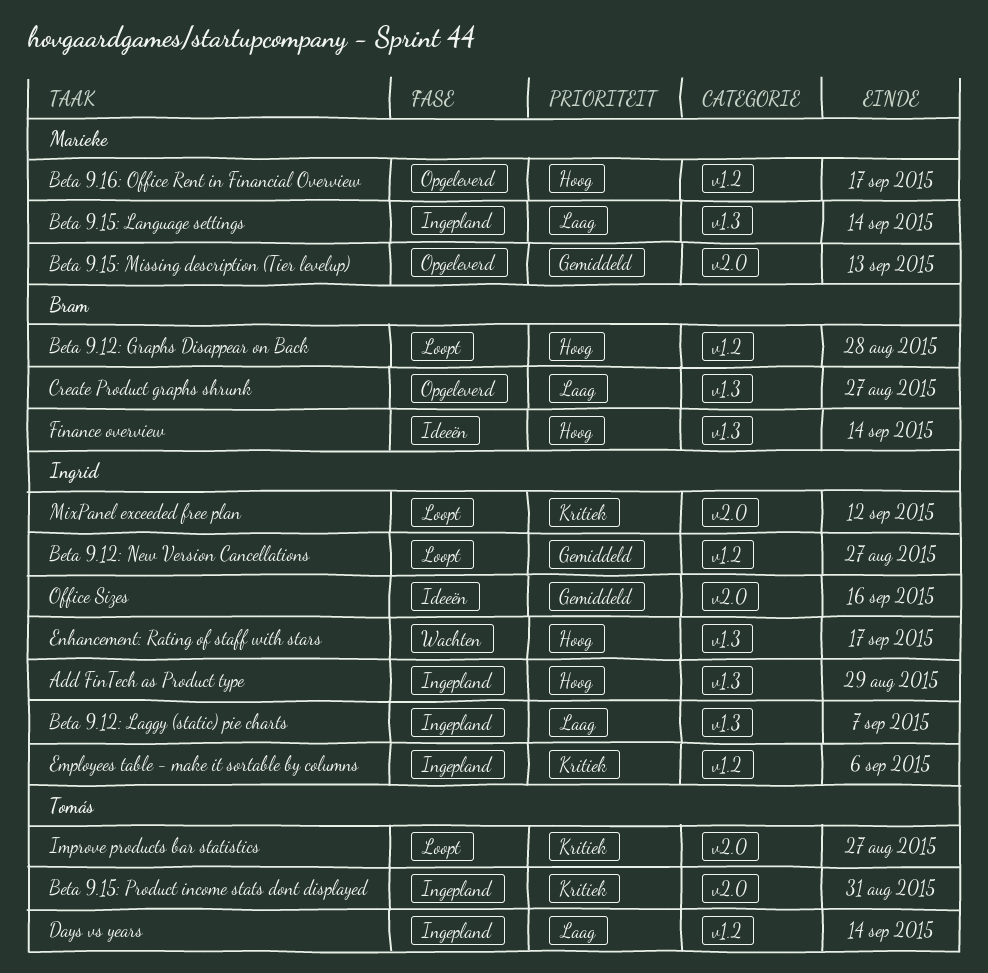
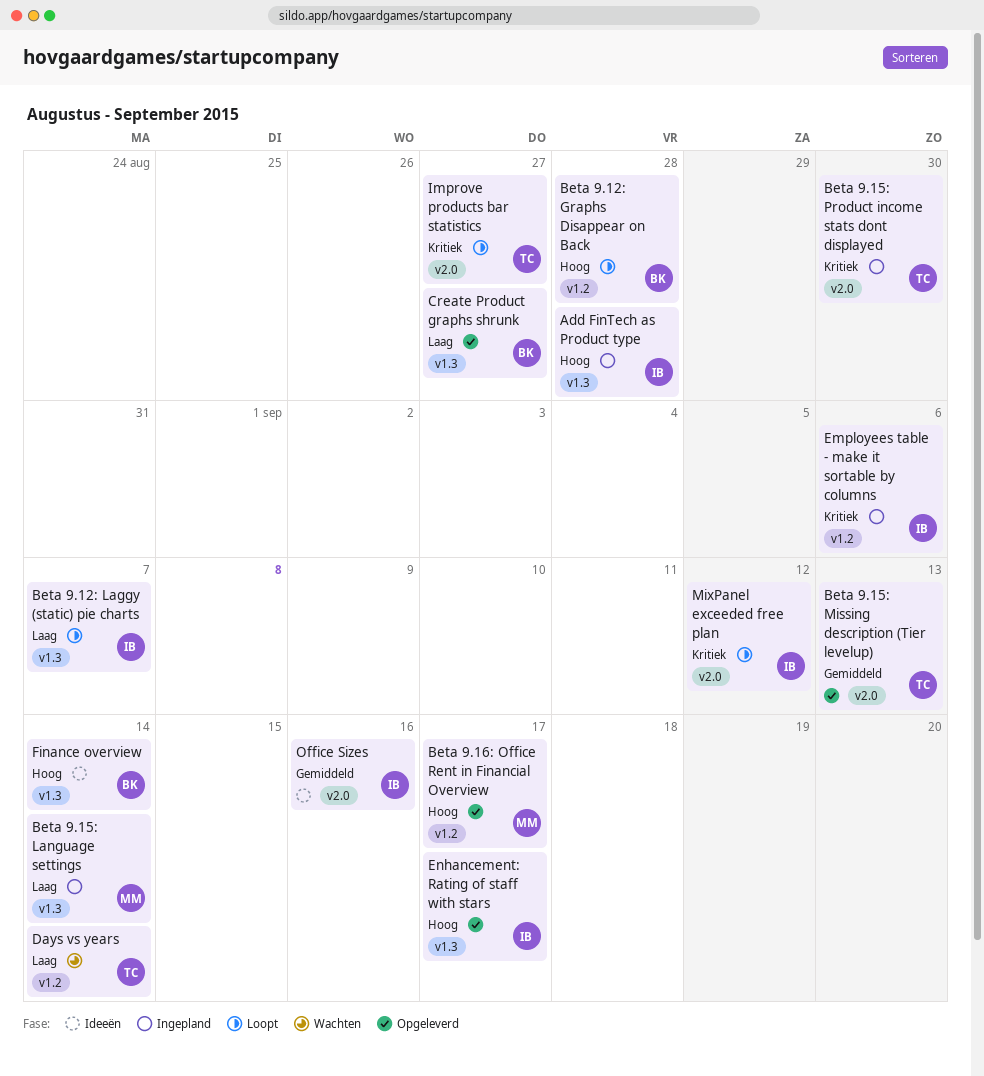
Add FinTech as Product type, due: Aug 29 -> Aug 28
Beta 9.12: Laggy (static) pie charts, status: Ingepland -> Loopt
Beta 9.12: New Version Cancellations: present -> none
Beta 9.15: Missing description (Tier levelup), owner: Marieke -> Tomás
Beta 9.15: Product income stats dont displayed, due: Aug 31 -> Aug 30
Days vs years, status: Ingepland -> Wachten
Enhancement: Rating of staff with stars, status: Wachten -> Opgeleverd

